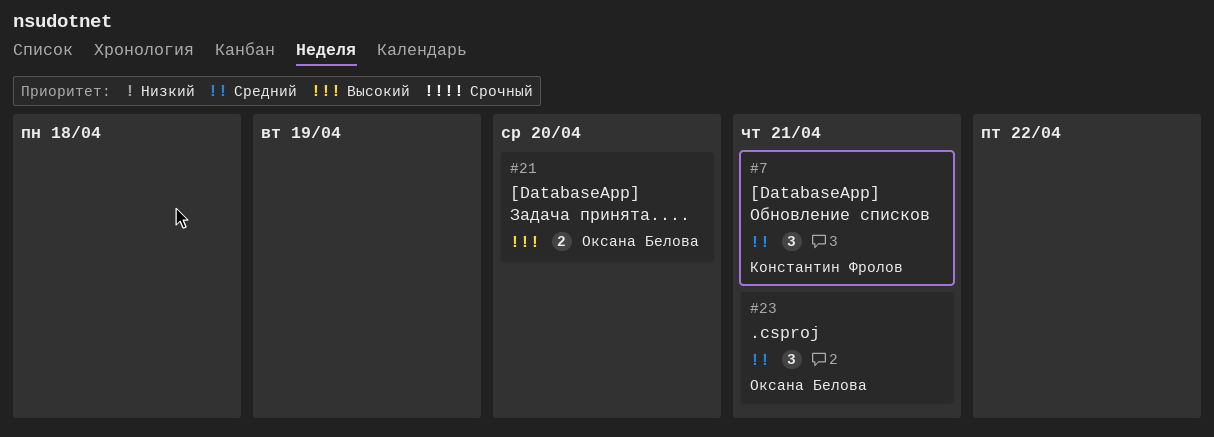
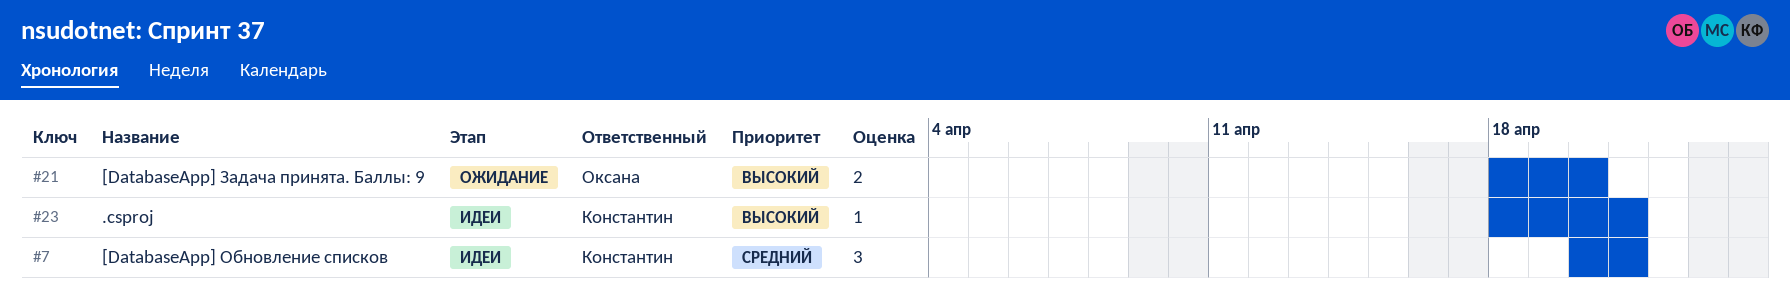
#23, owner: Оксана Белова -> Константин Фролов
#23, priority: Средний -> Высокий
#23, estimate: 3 -> 1

